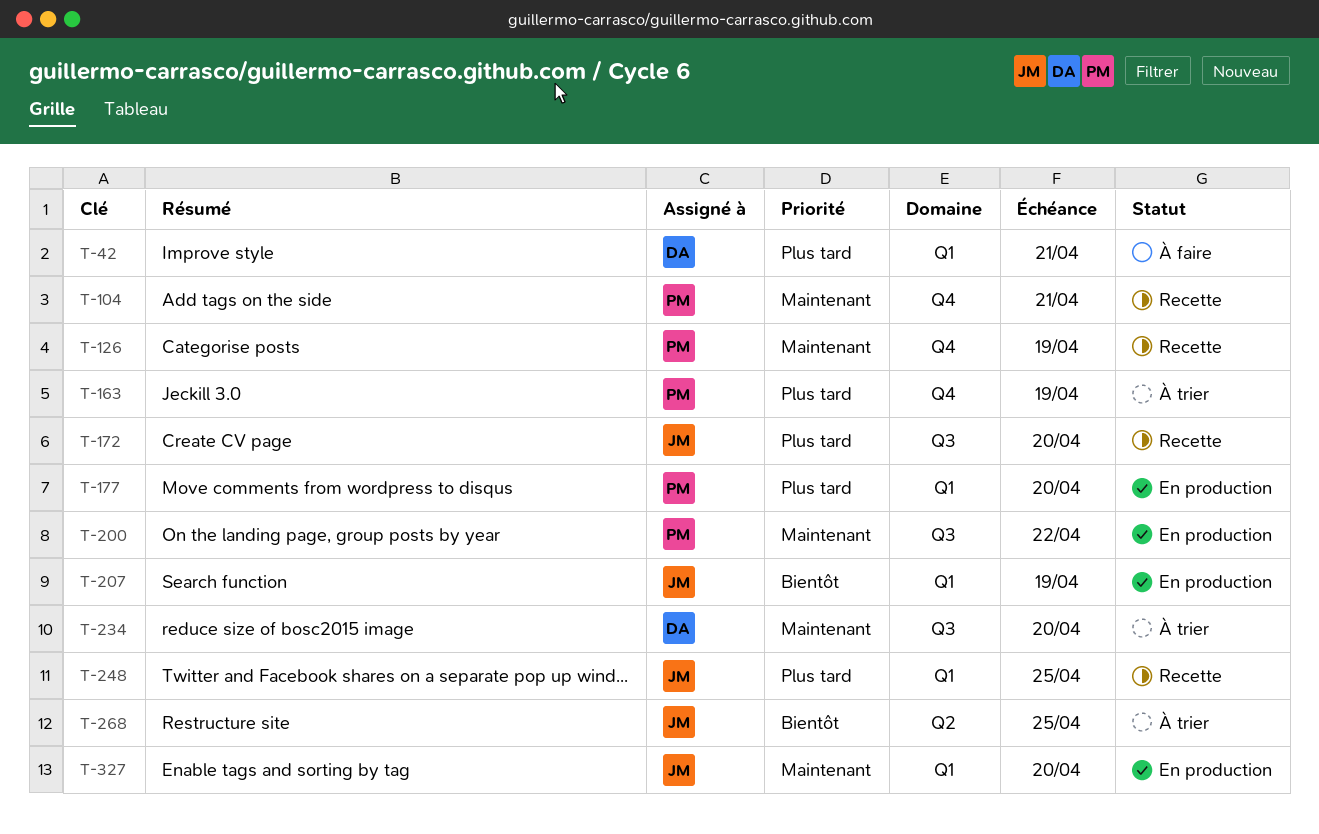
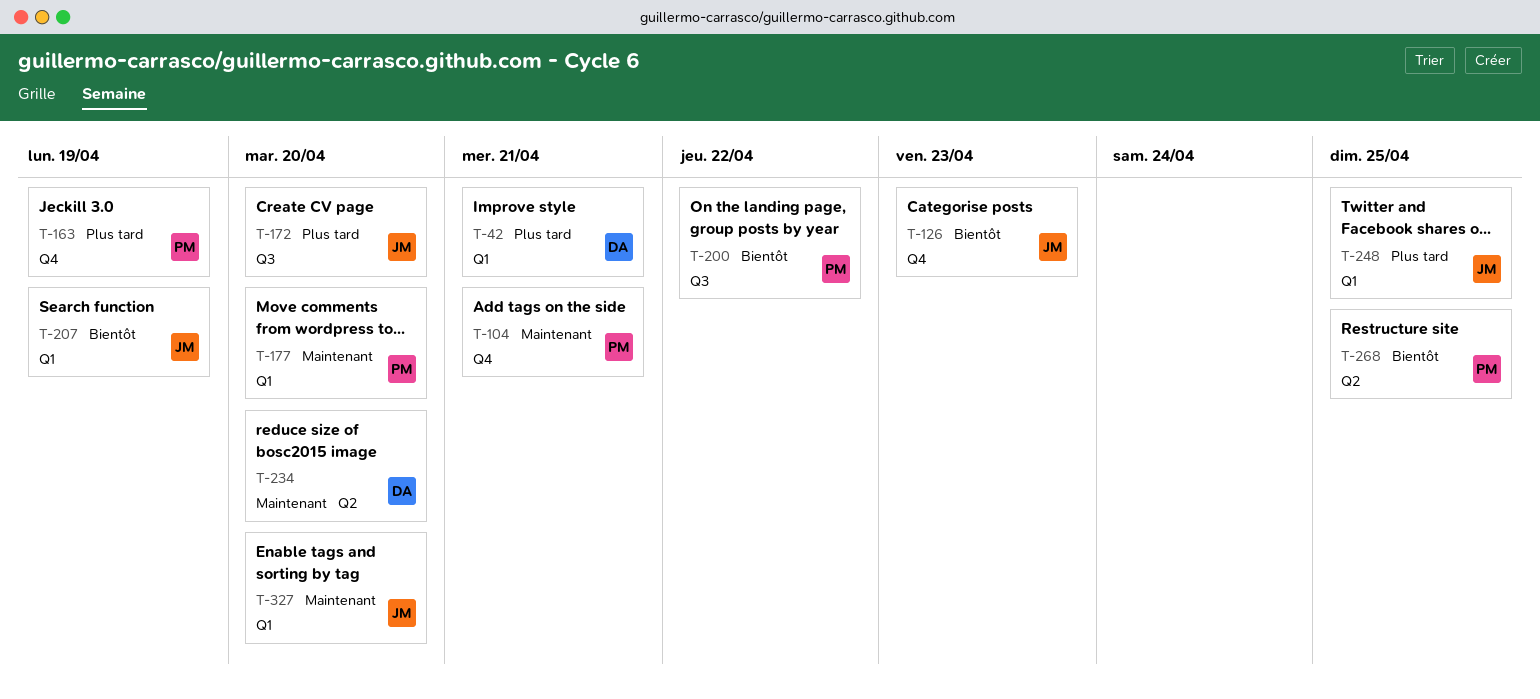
T-126, owner: PM -> JM
T-126, priority: Maintenant -> Bientôt
T-126, due: Apr 19 -> Apr 23
T-177, priority: Plus tard -> Maintenant
T-200, priority: Maintenant -> Bientôt
T-234, label: Q3 -> Q2
T-268, owner: JM -> PM

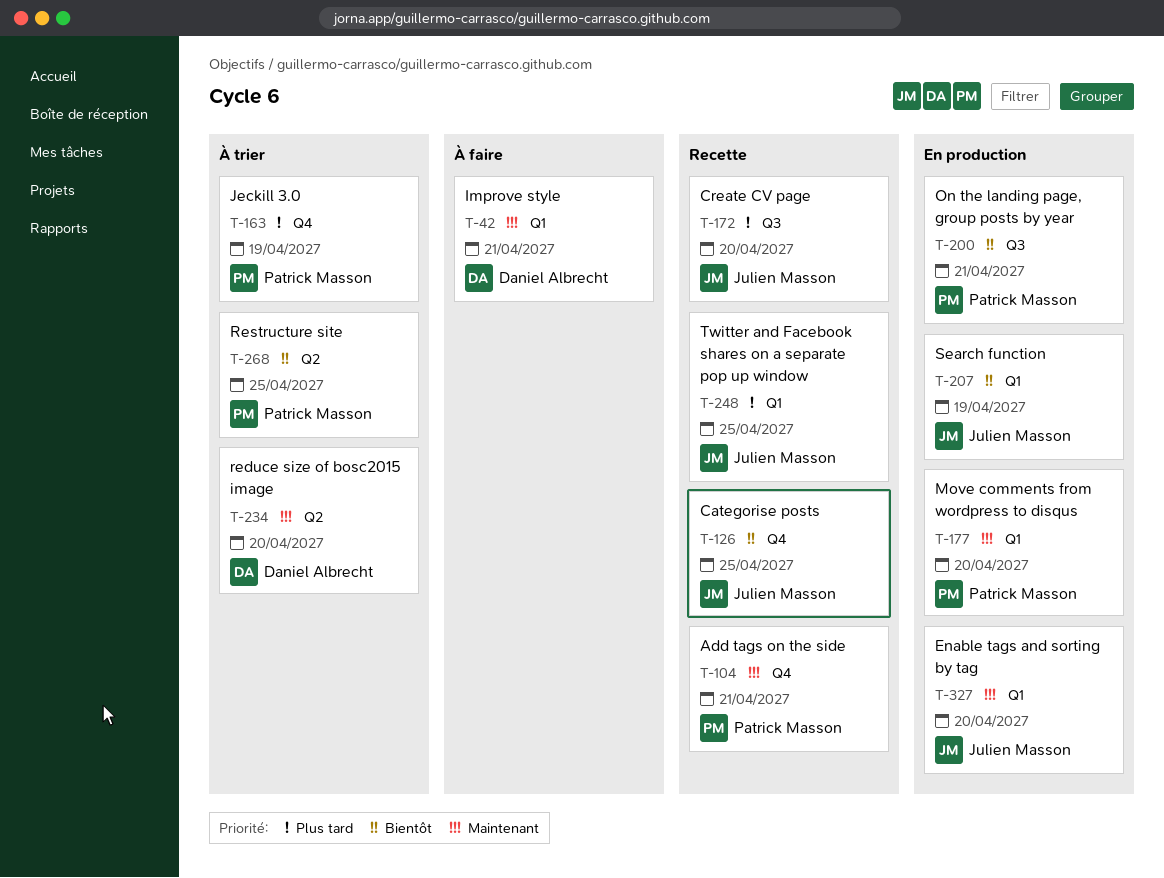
T-42, priority: Plus tard -> Maintenant
T-126, due: Apr 23 -> Apr 25
T-200, due: Apr 22 -> Apr 21

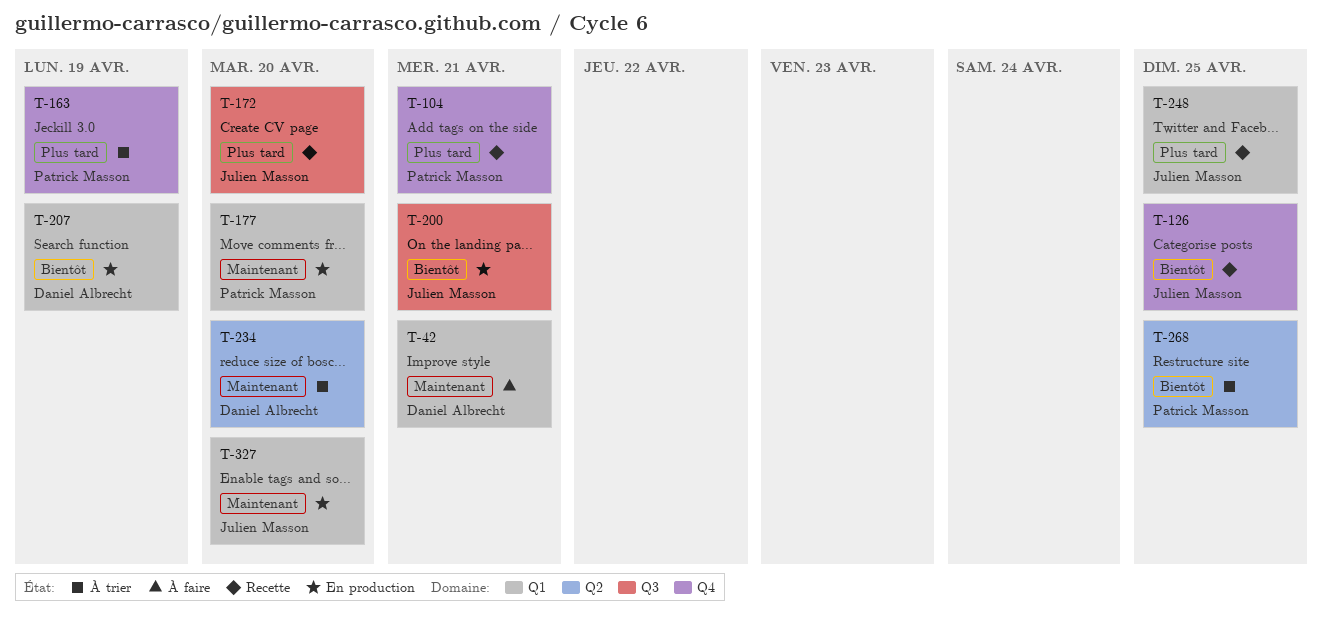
T-104, priority: Maintenant -> Plus tard
T-200, owner: Patrick Masson -> Julien Masson
T-207, owner: Julien Masson -> Daniel Albrecht

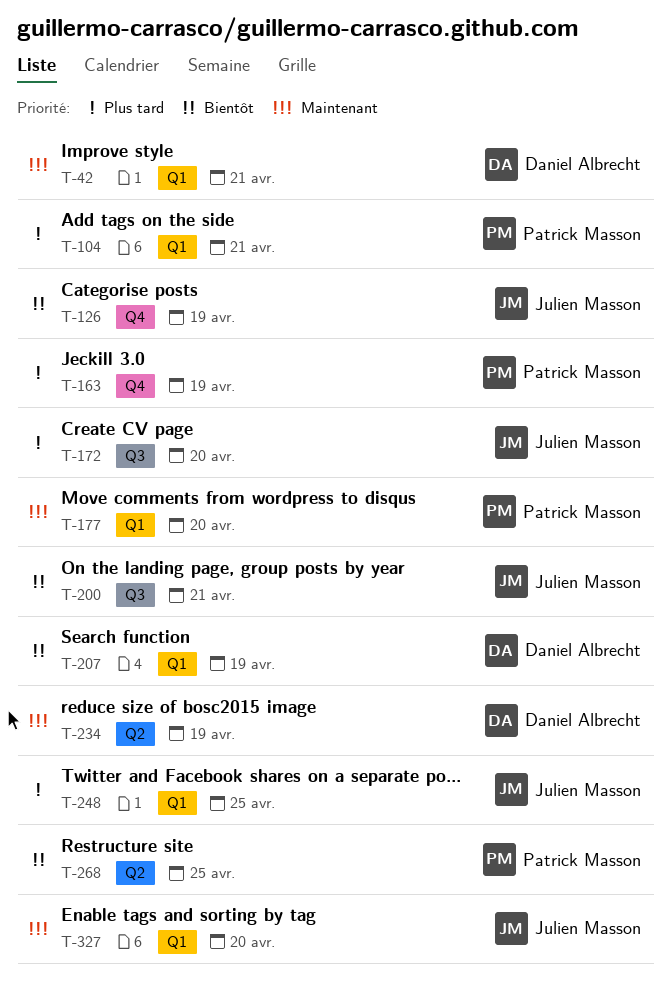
T-104, label: Q4 -> Q1
T-126, due: Apr 25 -> Apr 19
T-234, due: Apr 20 -> Apr 19

